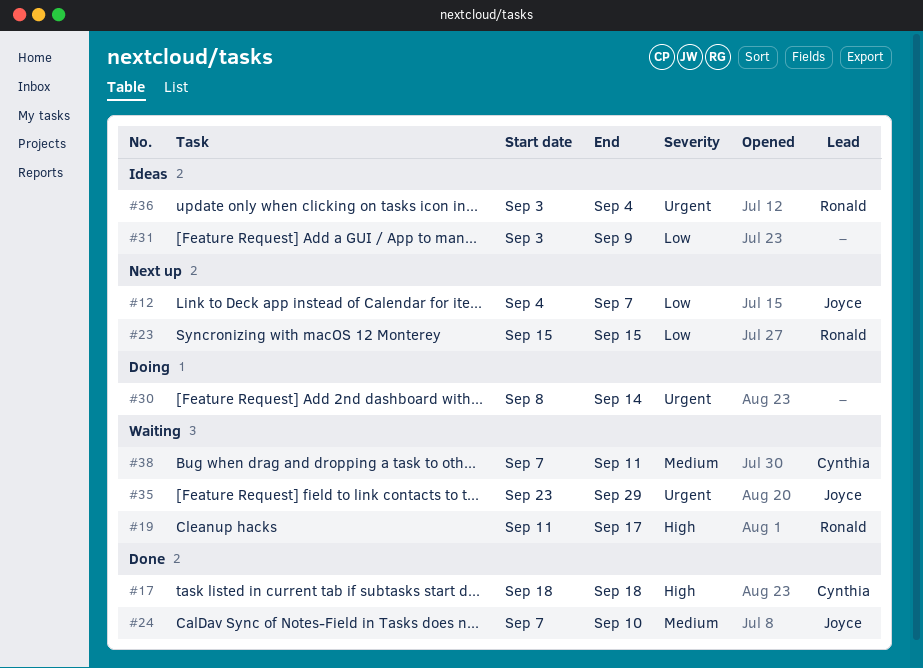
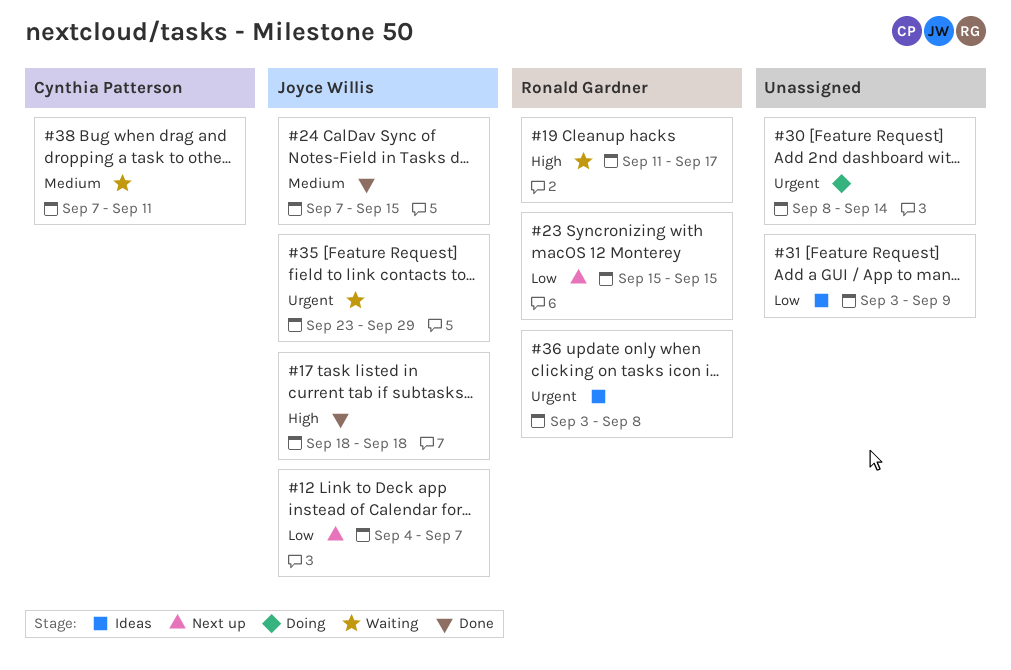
#17, owner: Cynthia Patterson -> Joyce Willis
#24, due: Sep 10 -> Sep 15
#36, due: Sep 4 -> Sep 8

